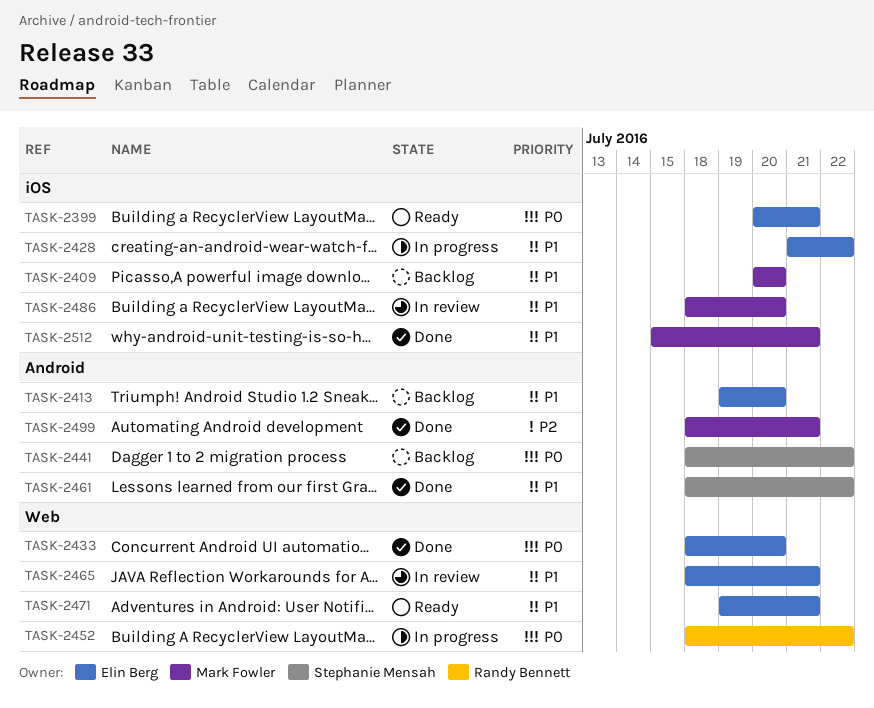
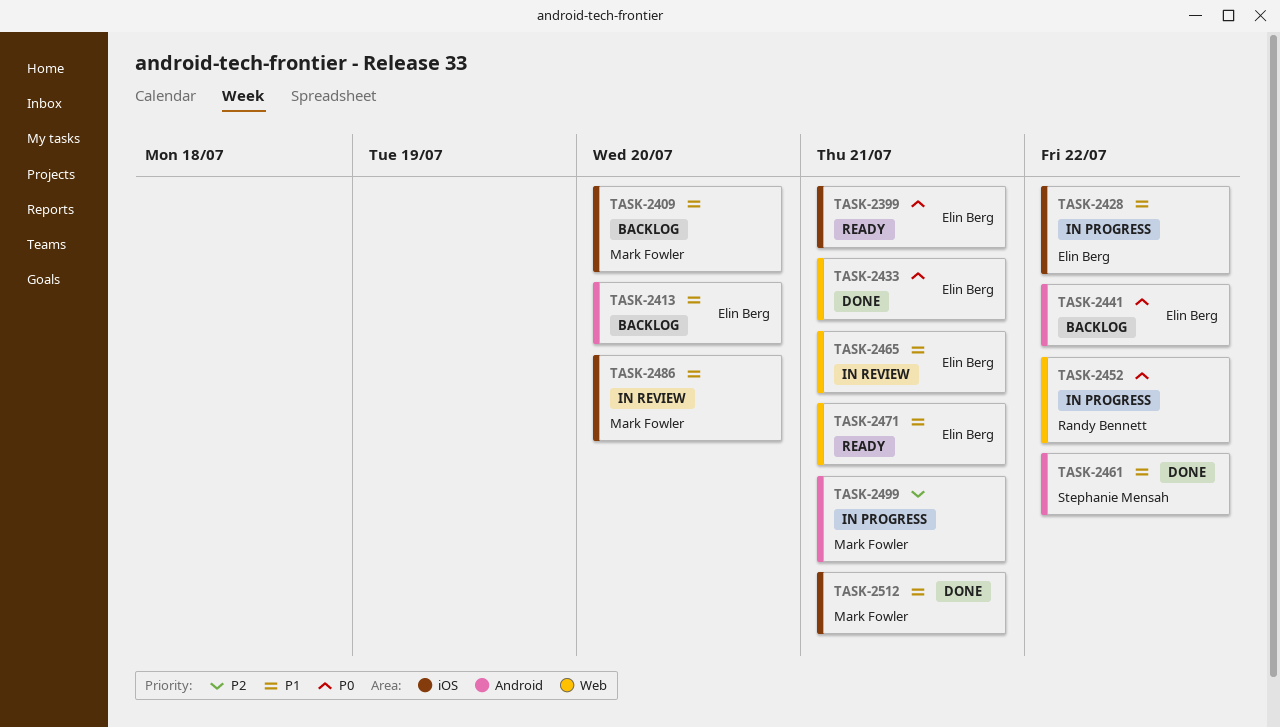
TASK-2433, due: Jul 20 -> Jul 21
TASK-2441, owner: Stephanie Mensah -> Elin Berg
TASK-2499, status: Done -> In progress

